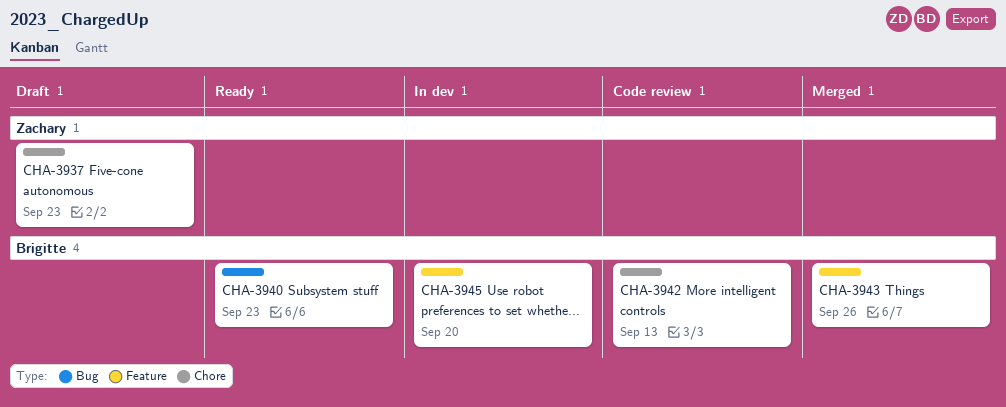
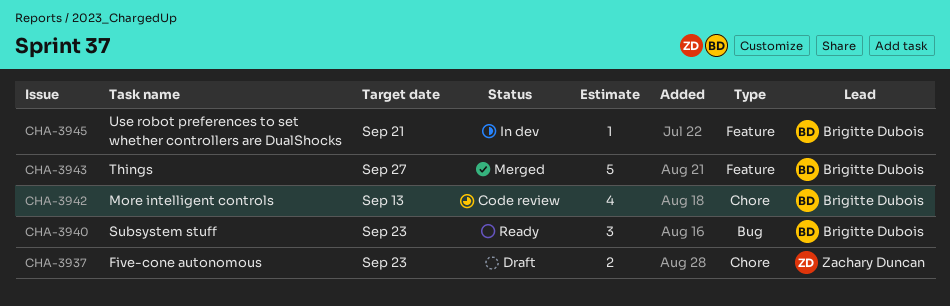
CHA-3943, due: Sep 26 -> Sep 27
CHA-3945, due: Sep 20 -> Sep 21

